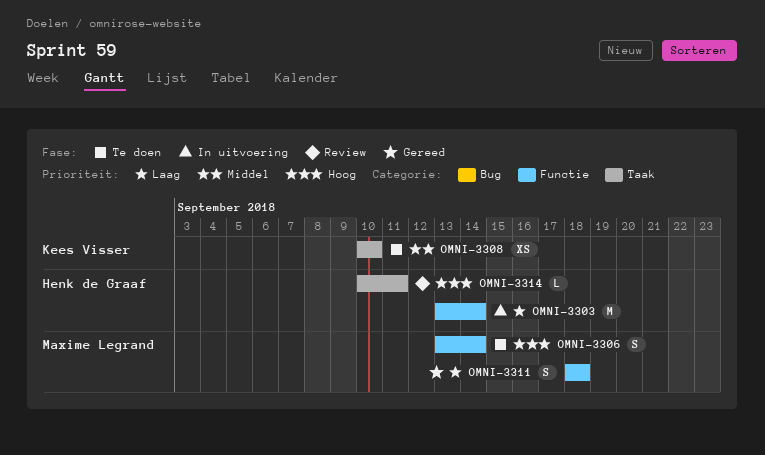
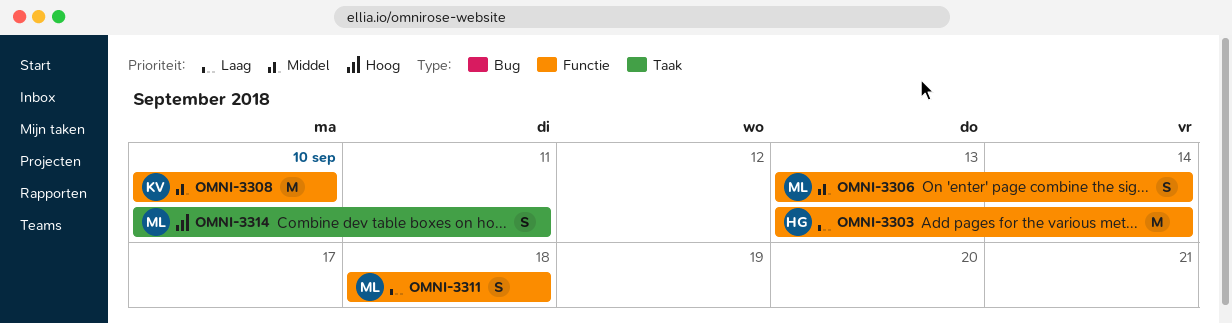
OMNI-3306, priority: Hoog -> Middel
OMNI-3308, label: Taak -> Functie
OMNI-3308, estimate: XS -> M
OMNI-3314, owner: Henk de Graaf -> Maxime Legrand
OMNI-3314, estimate: L -> S

